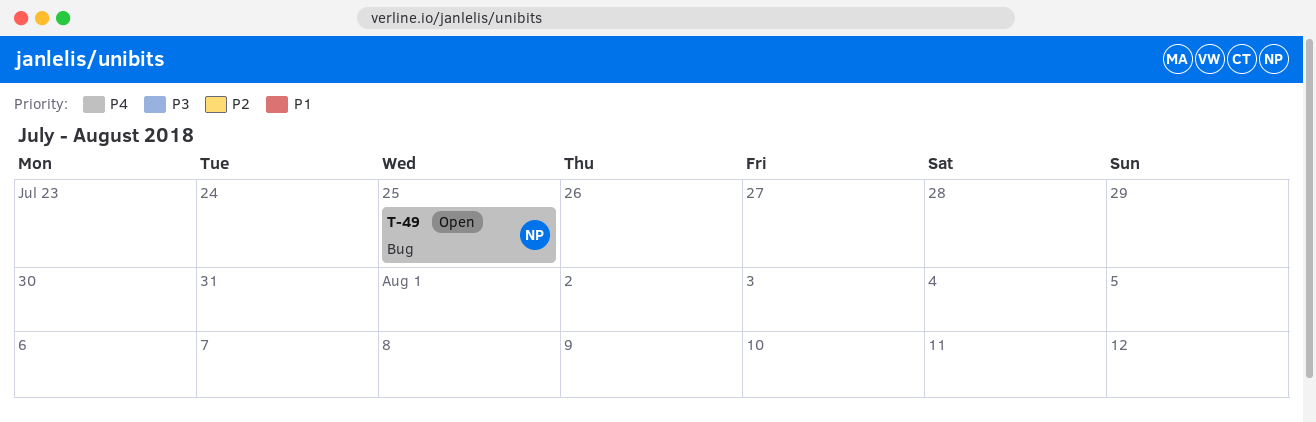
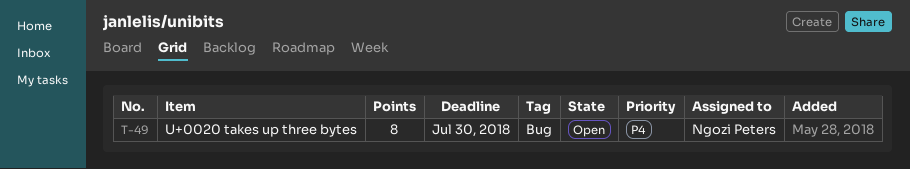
T-49, due: Jul 25 -> Jul 30

